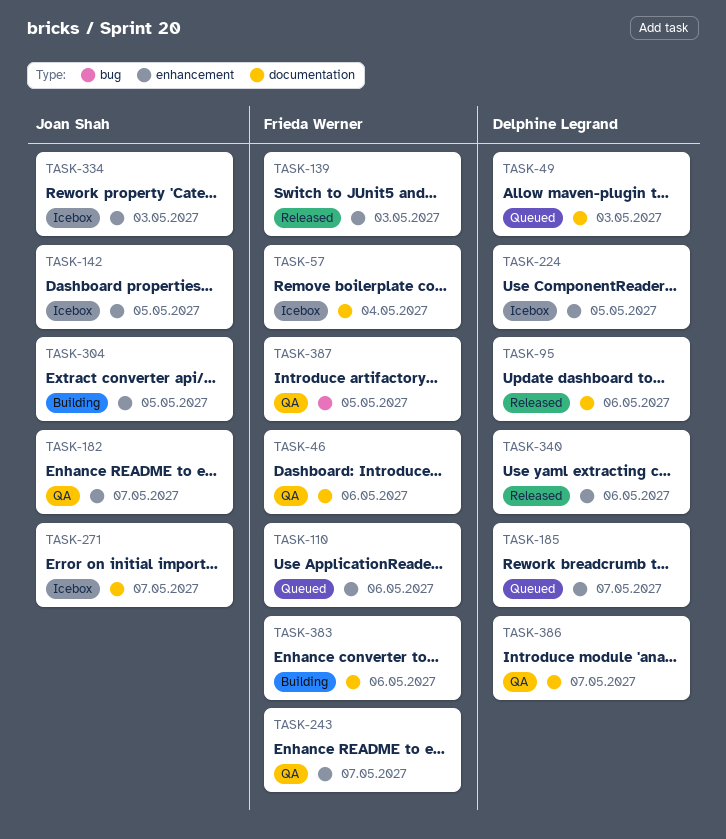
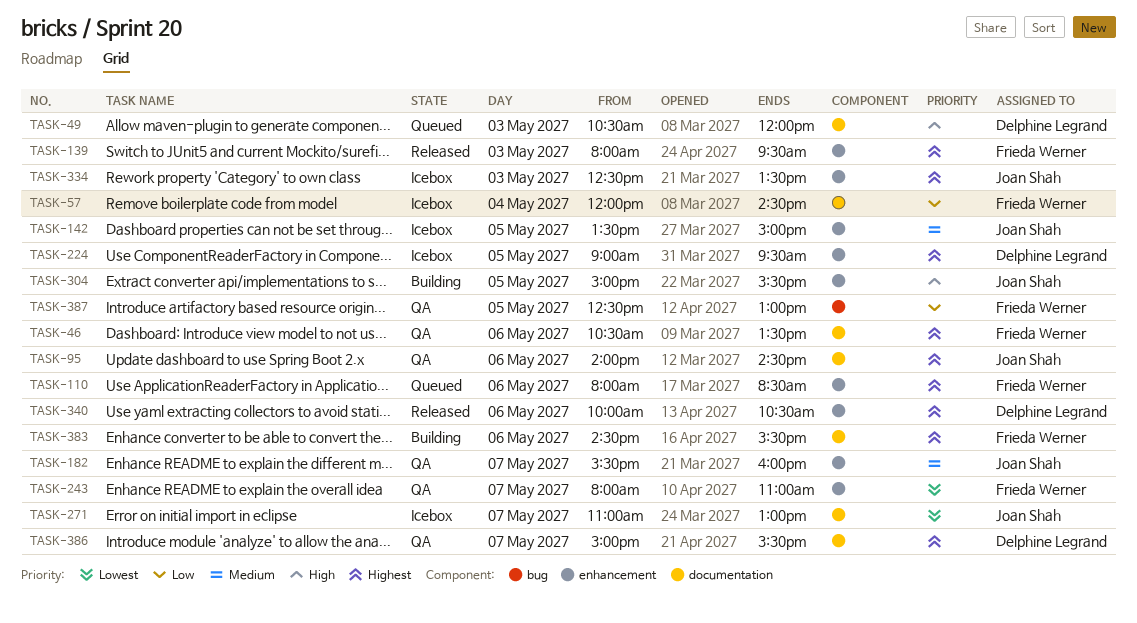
TASK-95, status: Released -> QA
TASK-95, owner: Delphine Legrand -> Joan Shah
TASK-185: present -> none

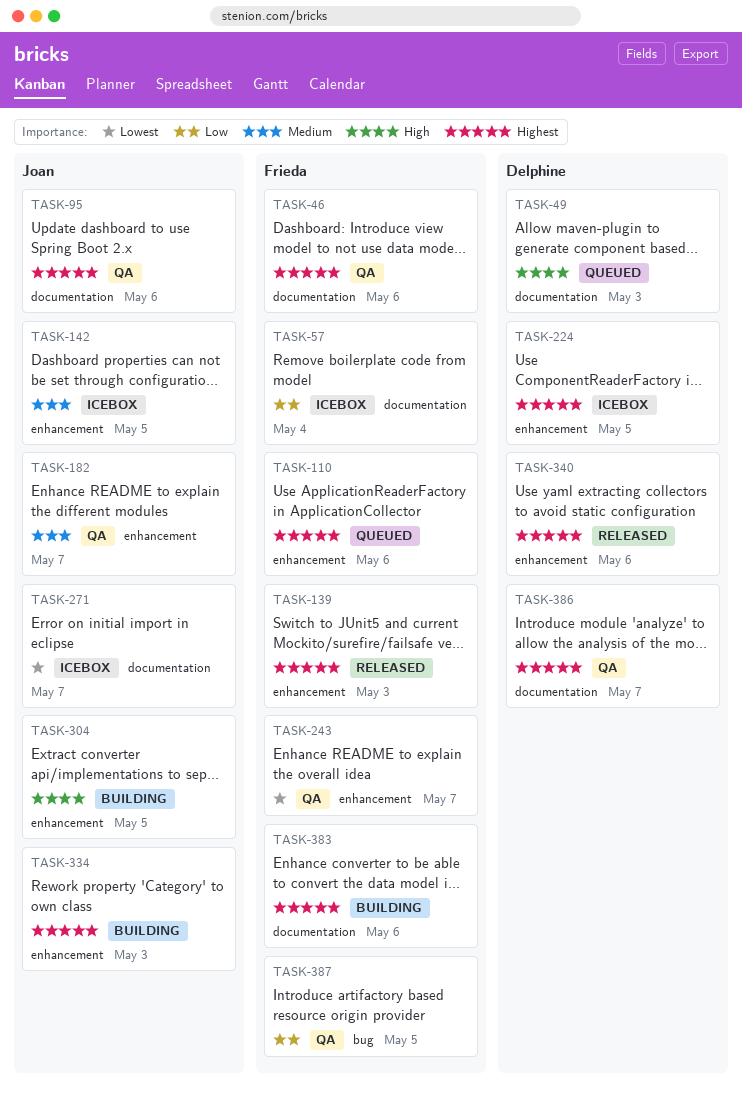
TASK-334, status: Icebox -> Building

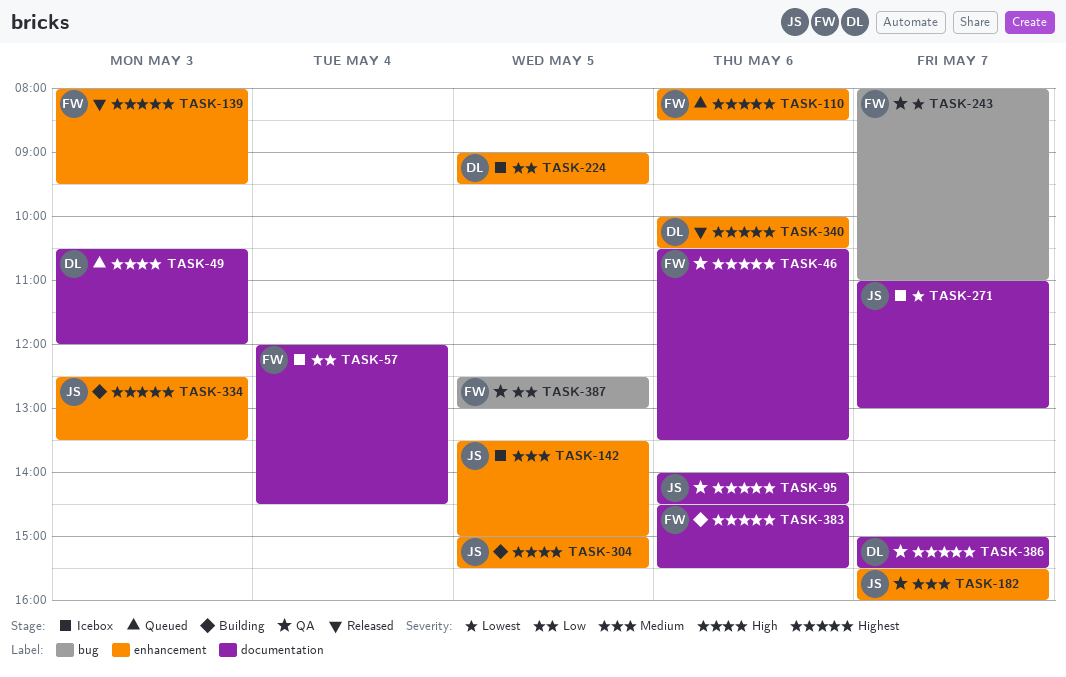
TASK-224, priority: Highest -> Low
TASK-243, label: enhancement -> bug

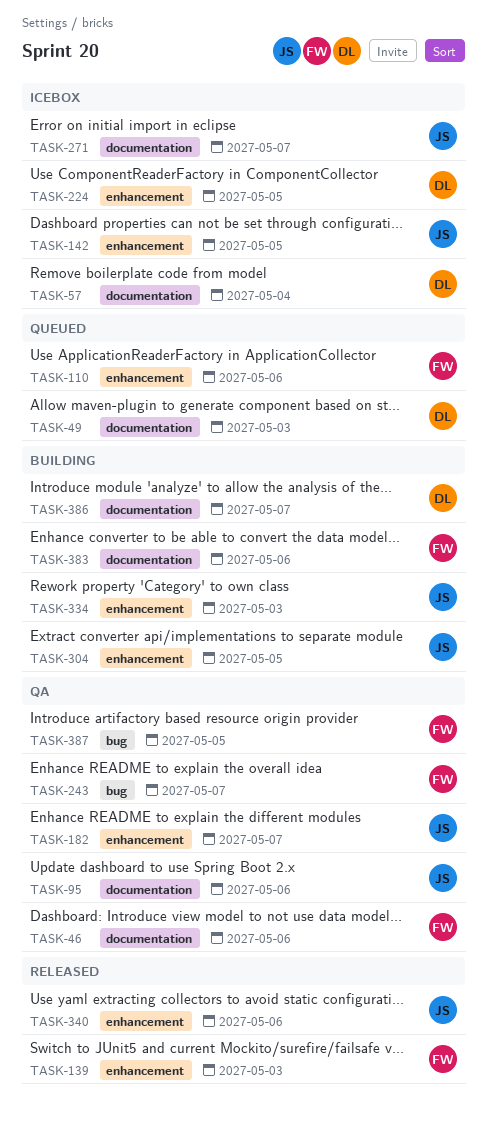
TASK-57, owner: FW -> DL
TASK-340, owner: DL -> JS
TASK-386, status: QA -> Building

